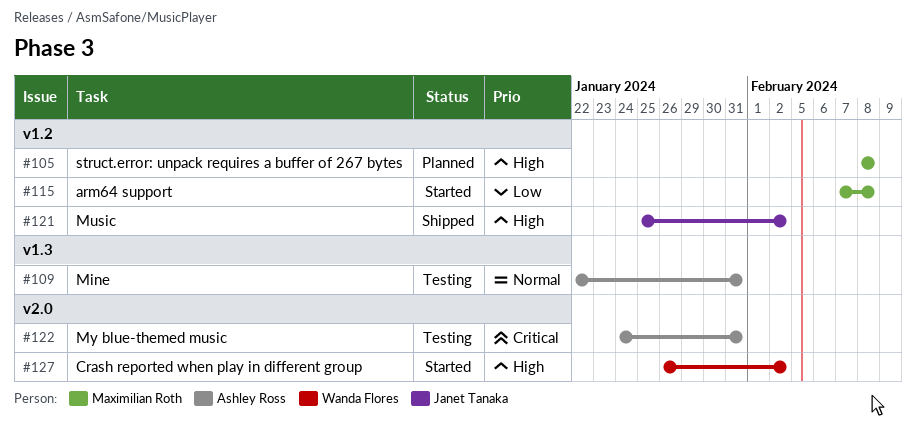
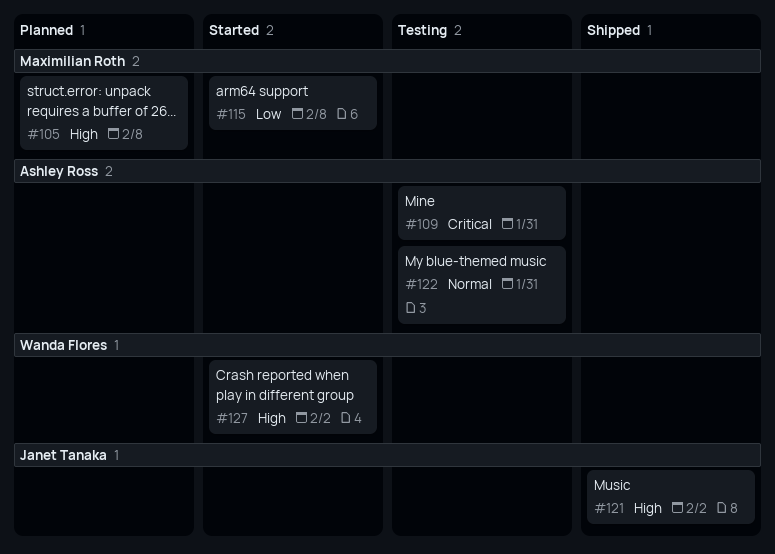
#109, priority: Normal -> Critical
#122, priority: Critical -> Normal

